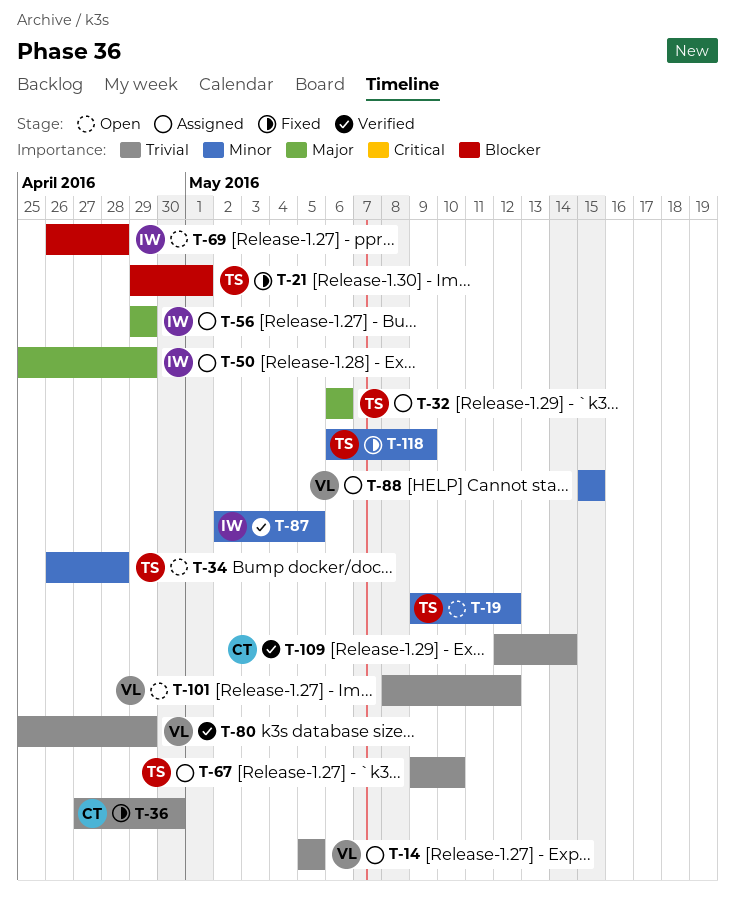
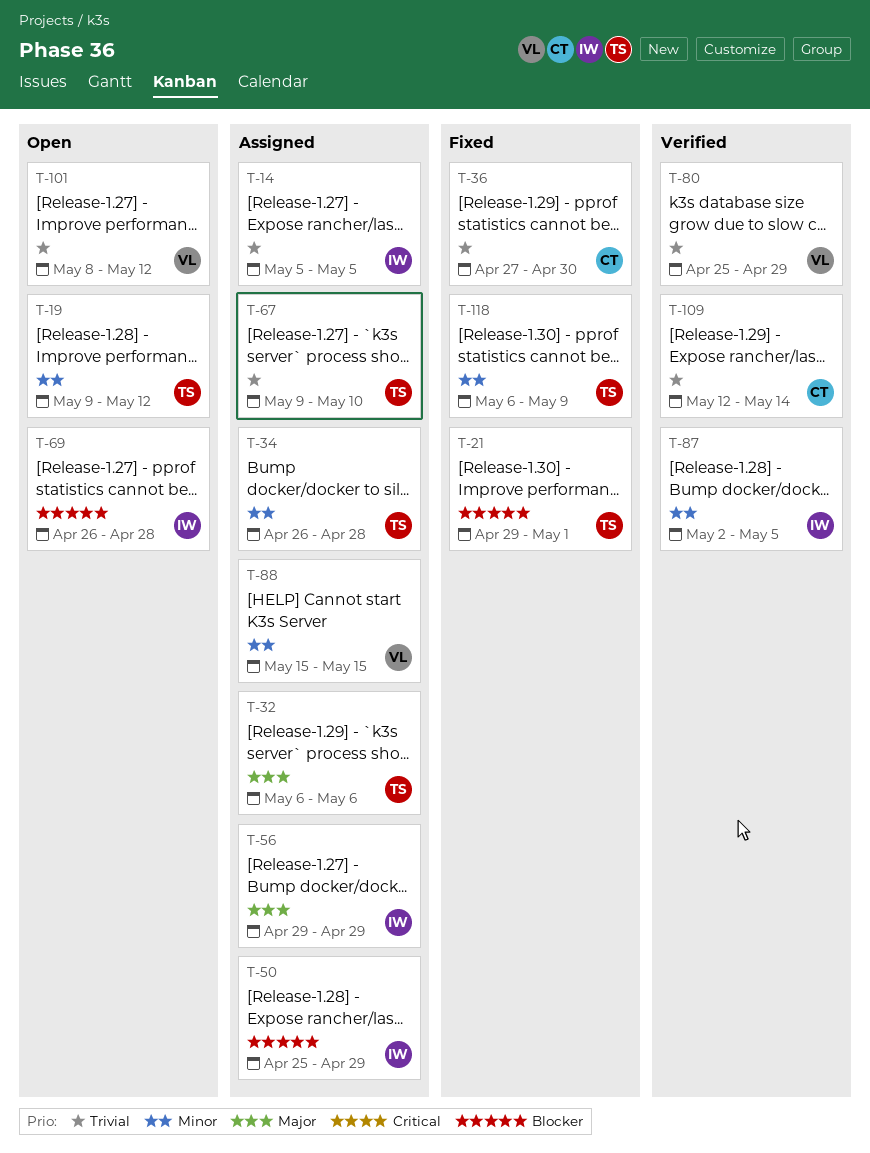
T-14, owner: VL -> IW
T-34, status: Open -> Assigned
T-50, priority: Major -> Blocker

